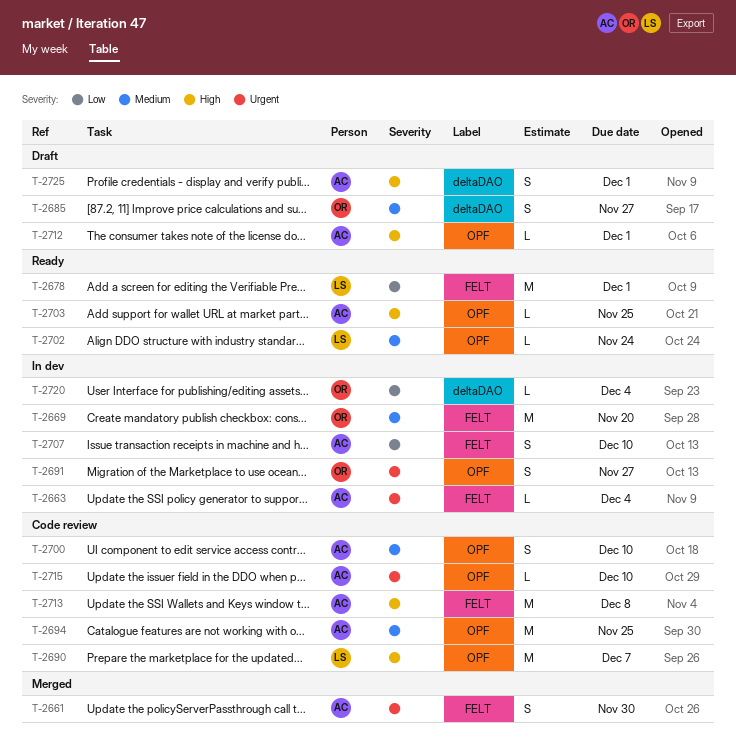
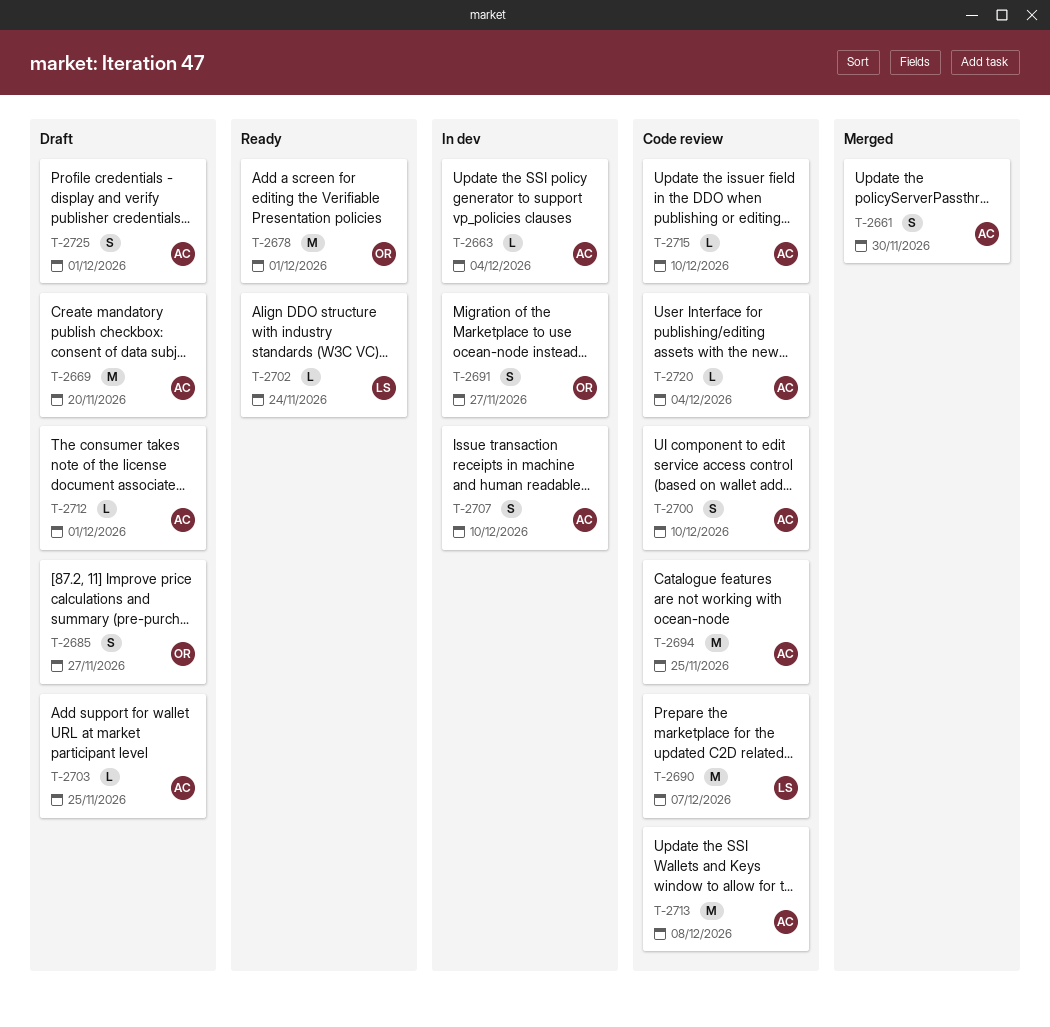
T-2669, status: In dev -> Draft
T-2669, owner: OR -> AC
T-2678, owner: LS -> OR
T-2703, status: Ready -> Draft
T-2720, status: In dev -> Code review
T-2720, owner: OR -> AC

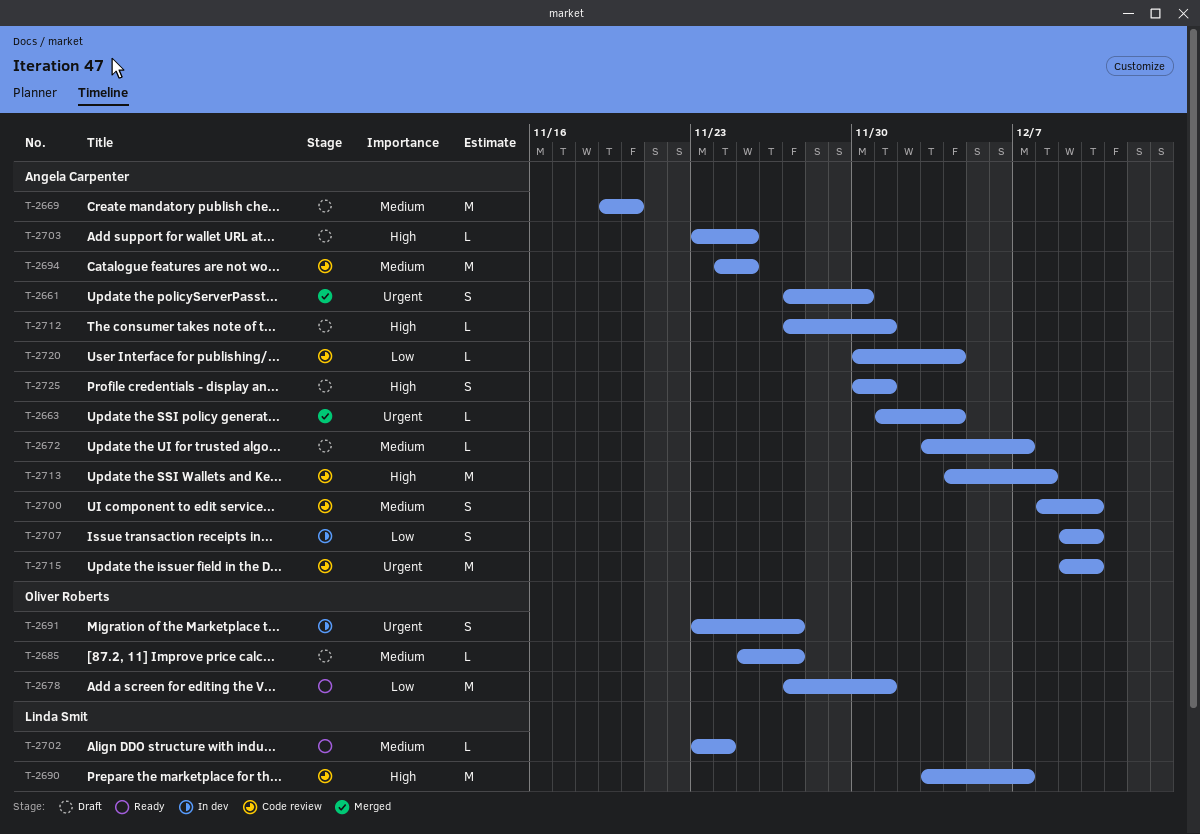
T-2663, status: In dev -> Merged
T-2672: none -> present
T-2685, estimate: S -> L
T-2715, estimate: L -> M

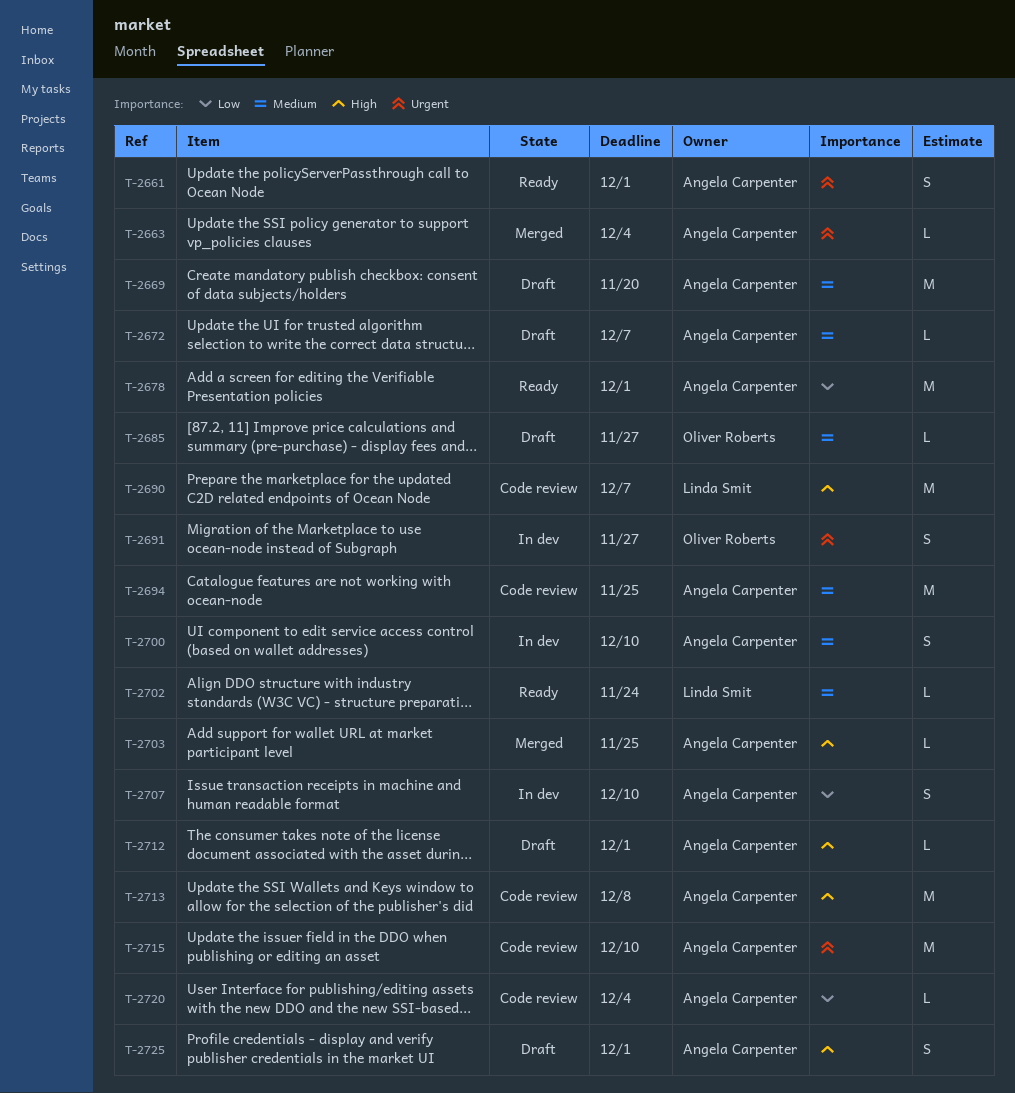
T-2661, status: Merged -> Ready
T-2661, due: Nov 30 -> Dec 1
T-2678, owner: Oliver Roberts -> Angela Carpenter
T-2700, status: Code review -> In dev
T-2703, status: Draft -> Merged

